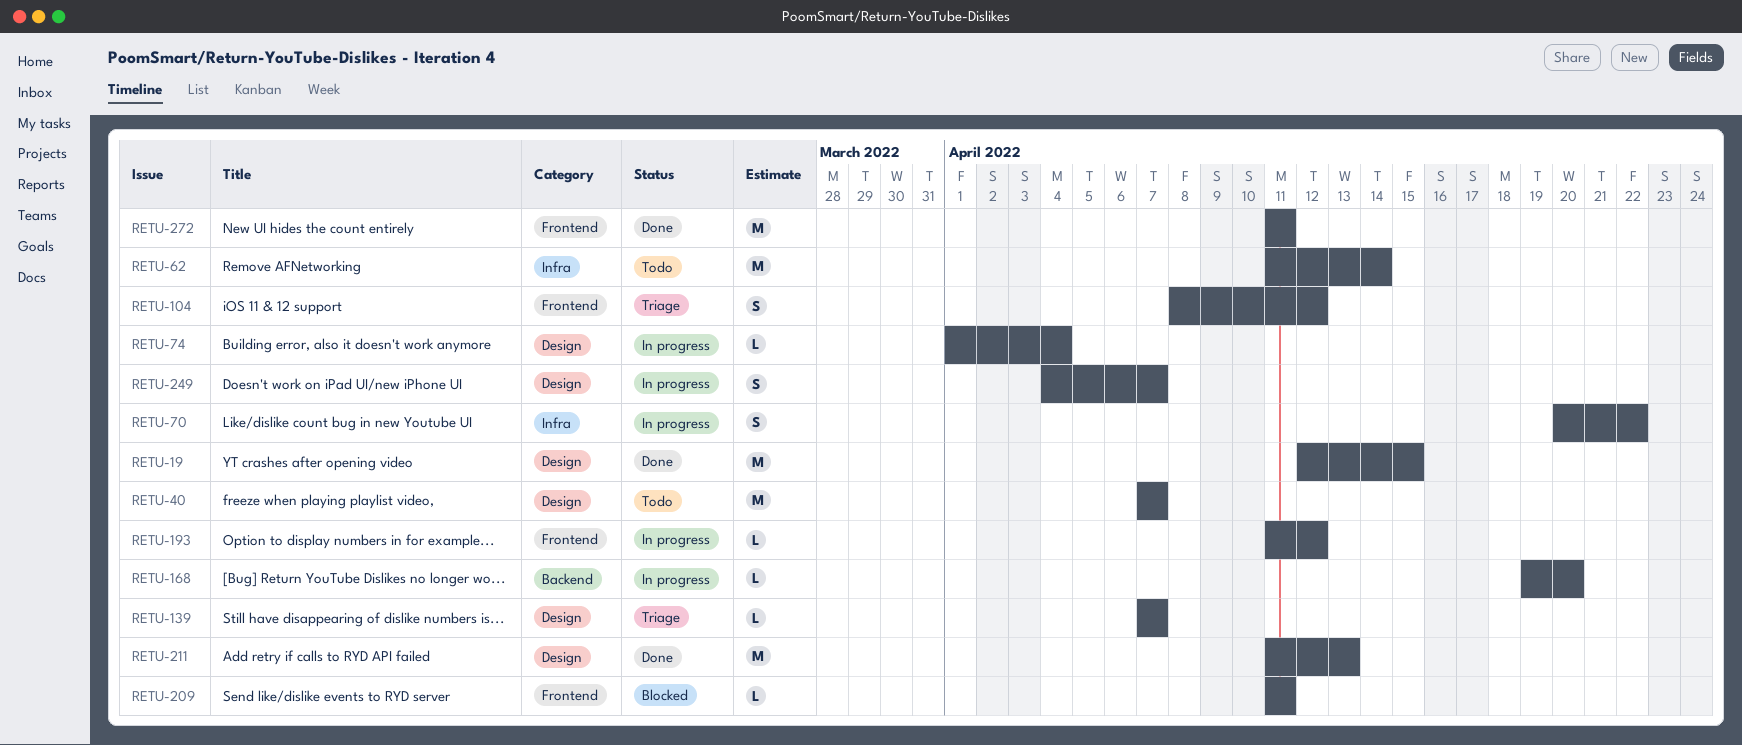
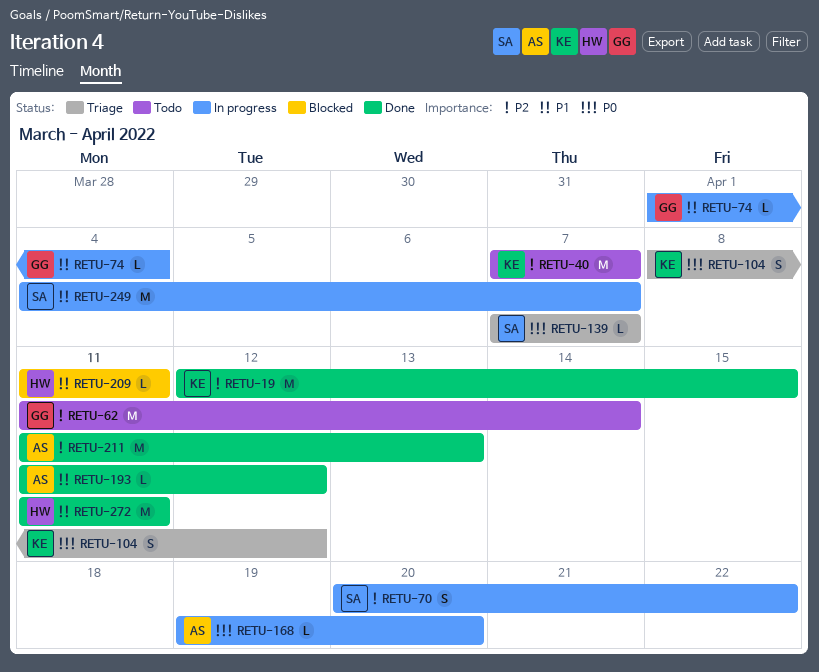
RETU-193, status: In progress -> Done
RETU-249, estimate: S -> M

